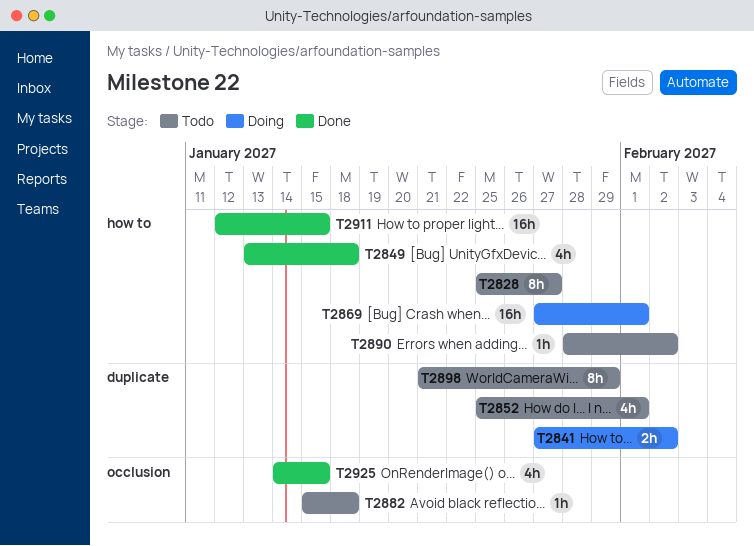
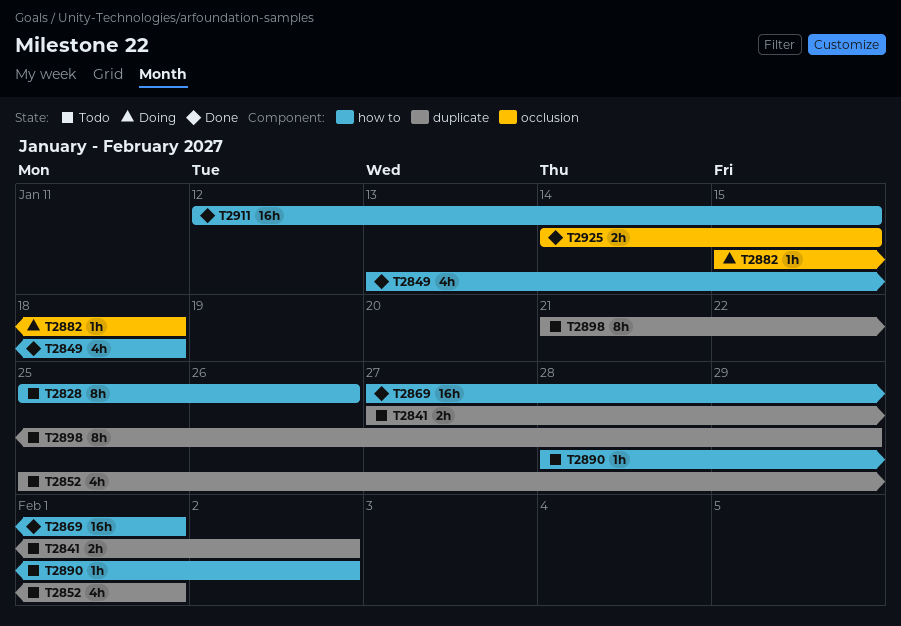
T2828, due: Jan 27 -> Jan 26
T2841, status: Doing -> Todo
T2869, status: Doing -> Done
T2882, status: Todo -> Doing
T2925, estimate: 4h -> 2h

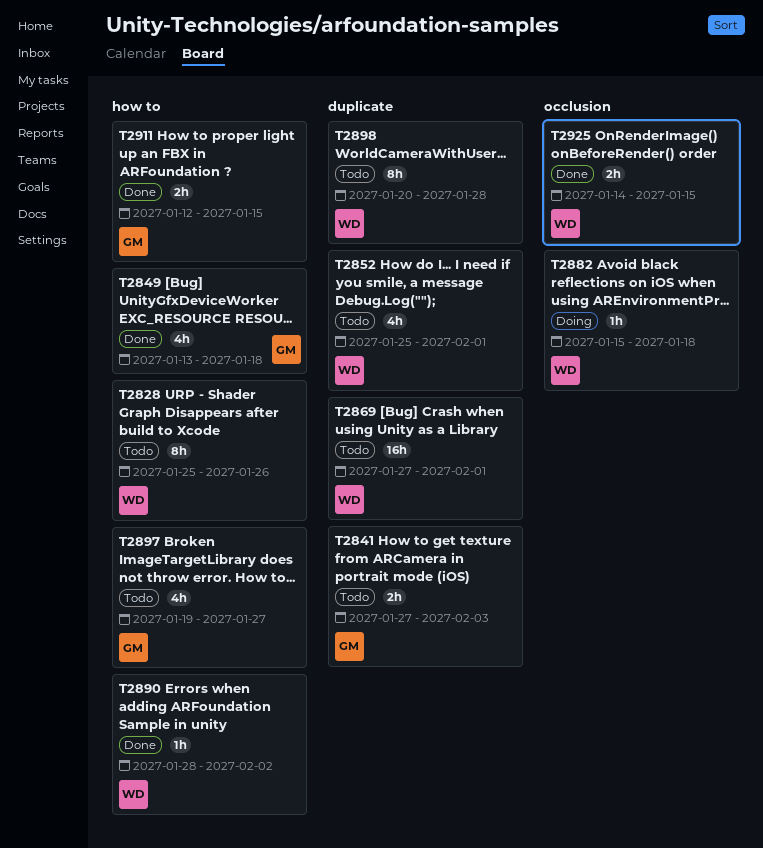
T2841, due: Feb 2 -> Feb 3
T2869, status: Done -> Todo
T2869, label: how to -> duplicate
T2890, status: Todo -> Done
T2897: none -> present
T2898, start: Jan 21 -> Jan 20
T2898, due: Jan 29 -> Jan 28
T2911, estimate: 16h -> 2h

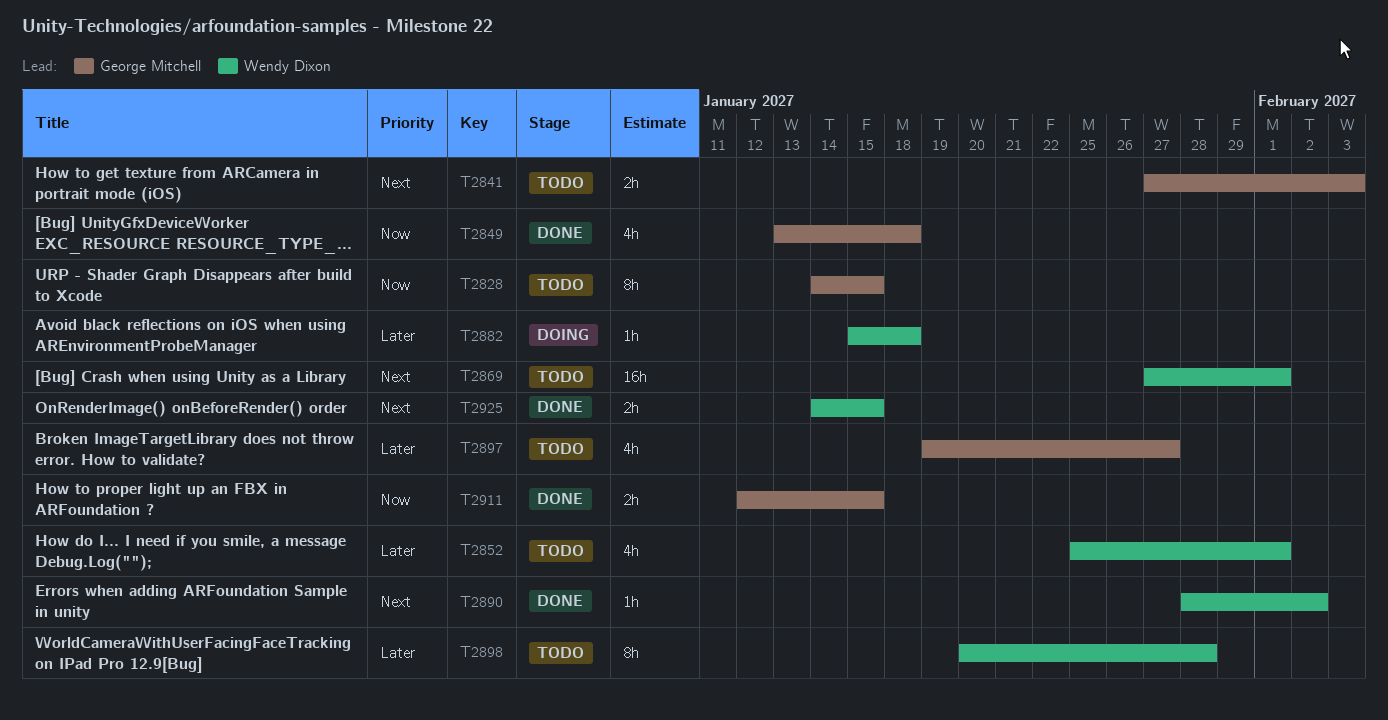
T2828, owner: Wendy Dixon -> George Mitchell
T2828, start: Jan 25 -> Jan 14
T2828, due: Jan 26 -> Jan 15

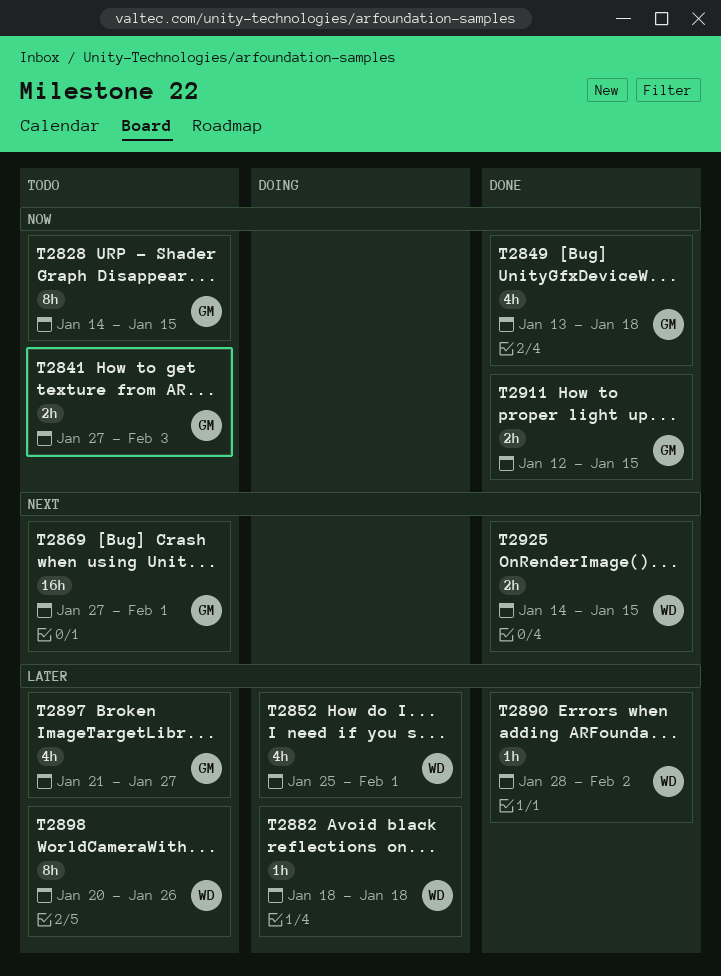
T2841, priority: Next -> Now
T2852, status: Todo -> Doing
T2869, owner: Wendy Dixon -> George Mitchell
T2882, start: Jan 15 -> Jan 18
T2890, priority: Next -> Later
T2897, start: Jan 19 -> Jan 21
T2898, due: Jan 28 -> Jan 26

